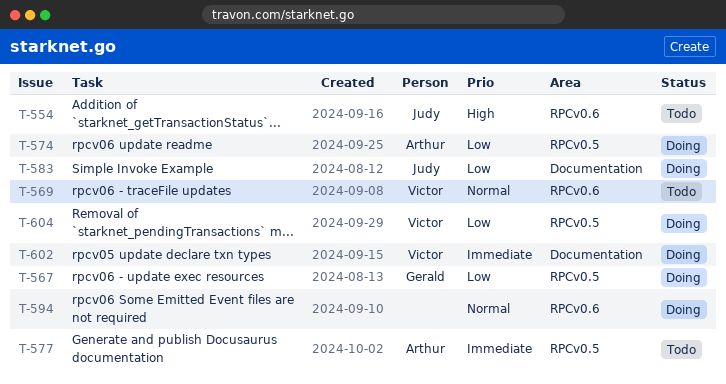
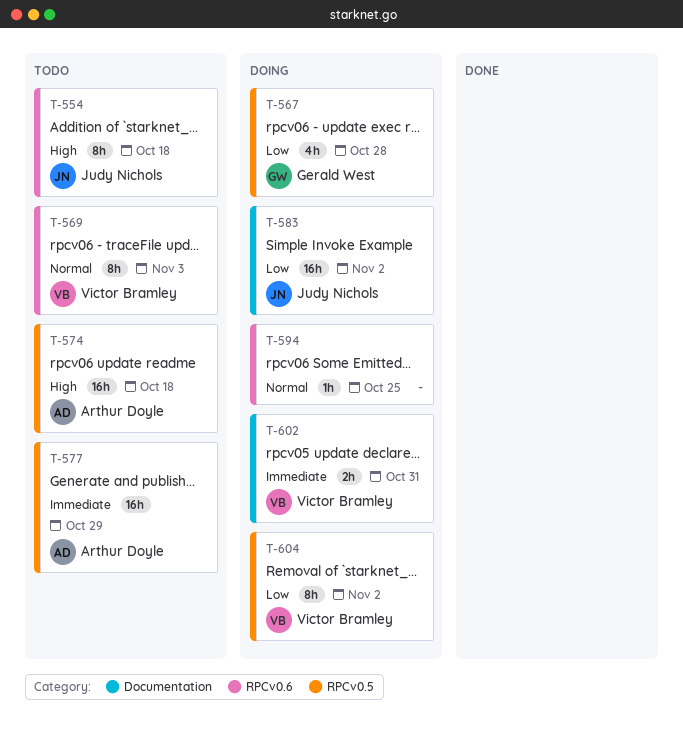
T-574, status: Doing -> Todo
T-574, priority: Low -> High

